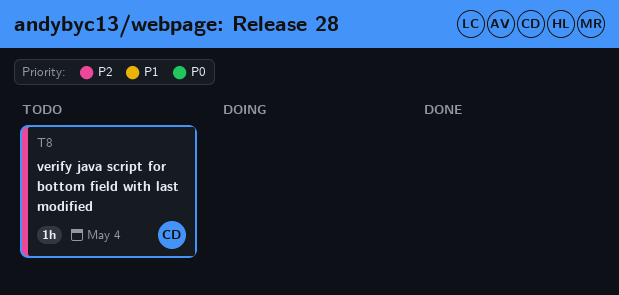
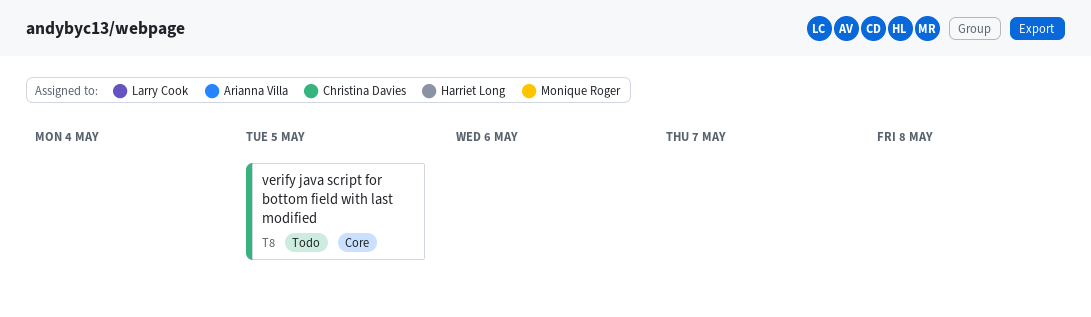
T8, due: May 4 -> May 5

